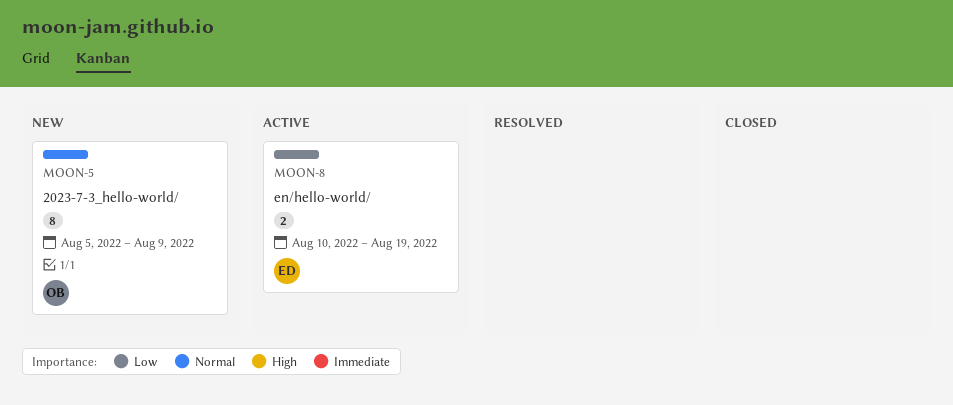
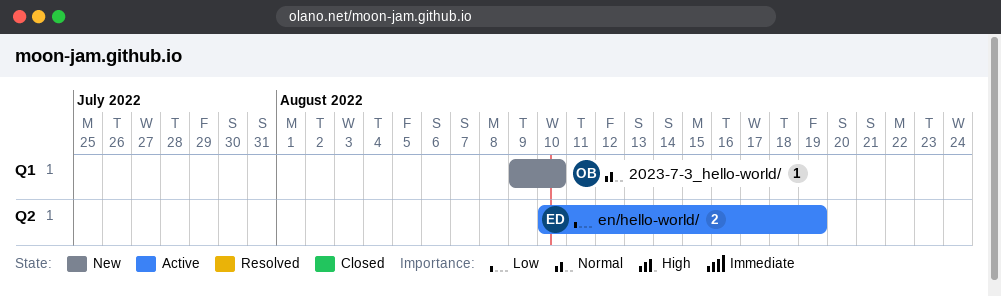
2023-7-3_hello-world/, estimate: 8 -> 1
2023-7-3_hello-world/, start: Aug 5 -> Aug 9
2023-7-3_hello-world/, due: Aug 9 -> Aug 10

